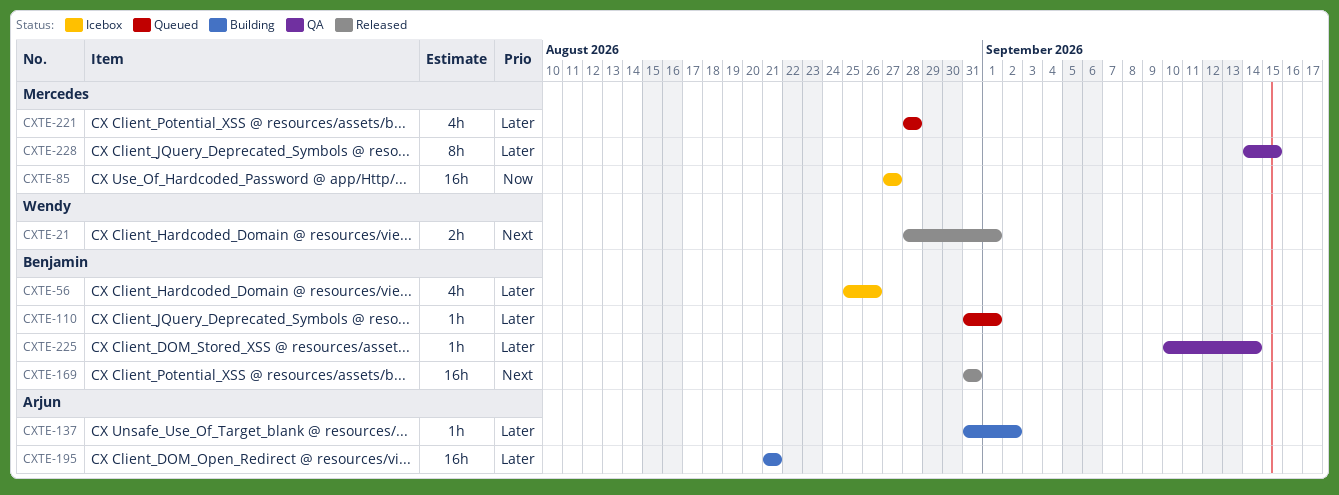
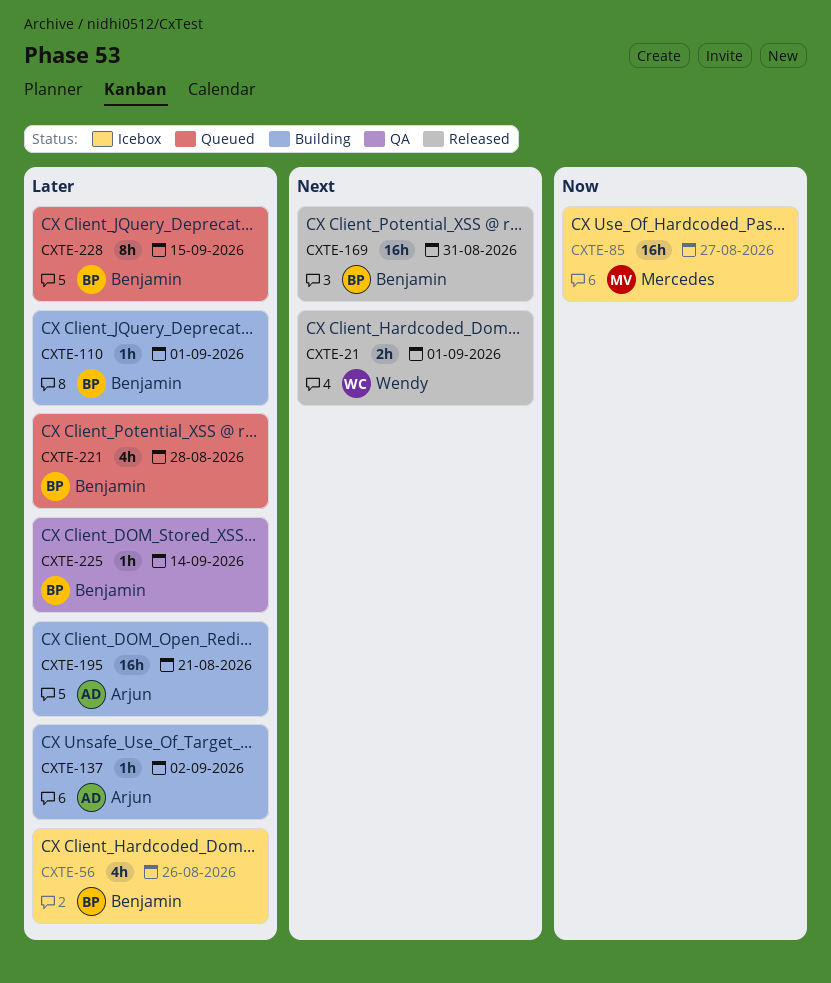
CXTE-110, status: Queued -> Building
CXTE-221, owner: Mercedes -> Benjamin
CXTE-228, status: QA -> Queued
CXTE-228, owner: Mercedes -> Benjamin

